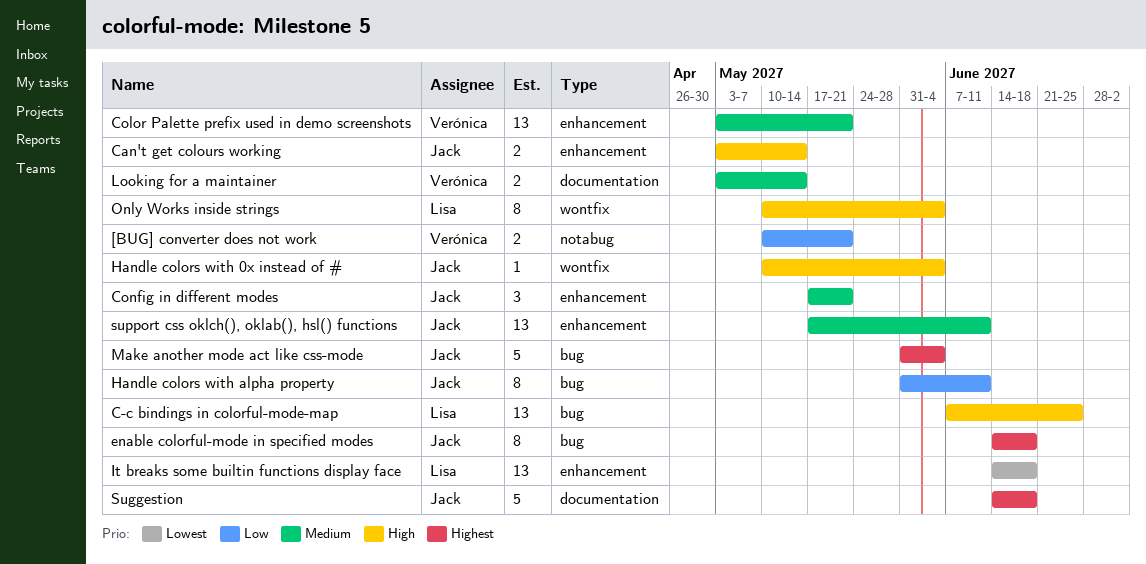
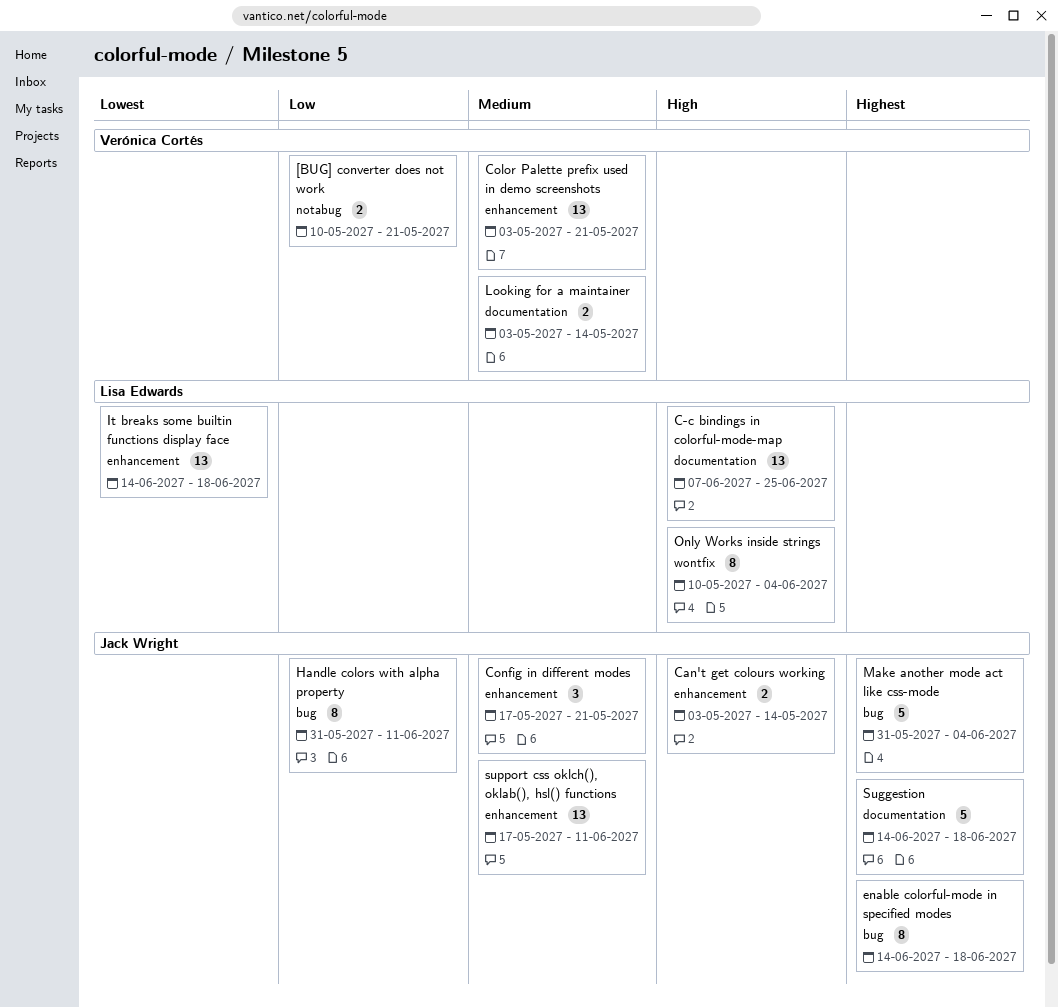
C-c bindings in colorful-mode-map, label: bug -> documentation
Handle colors with 0x instead of #: present -> none

